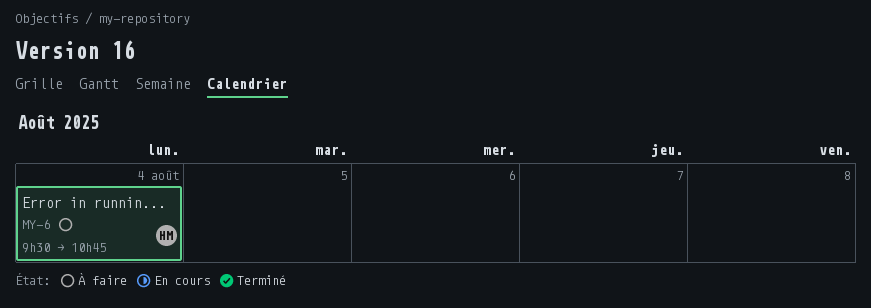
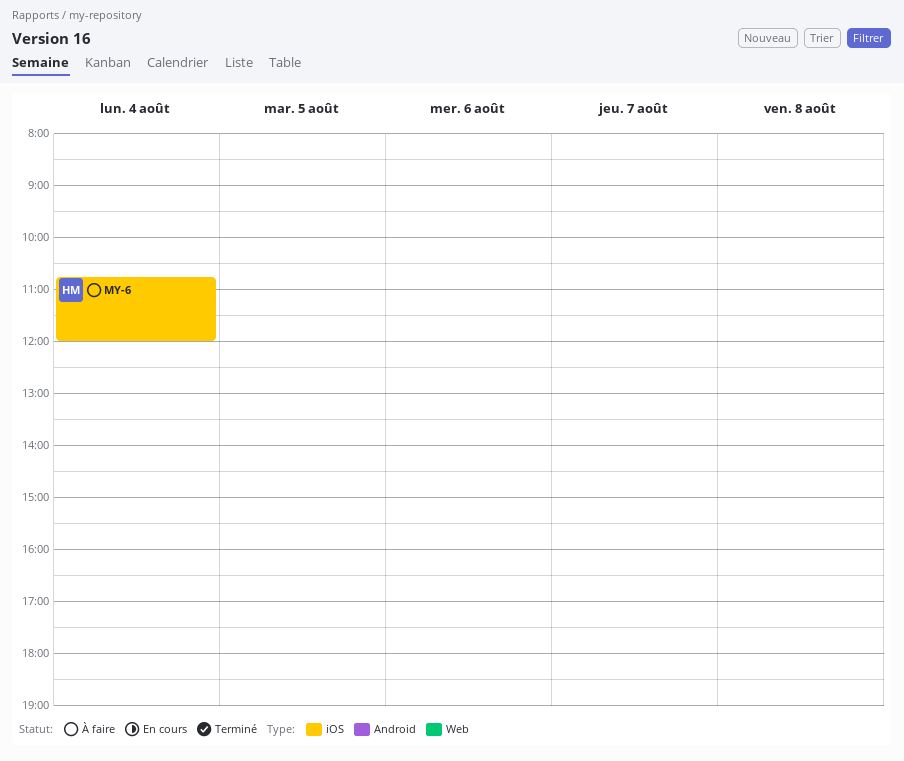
MY-6, begins: 09:30 -> 10:45
MY-6, ends: 10:45 -> 12:00

